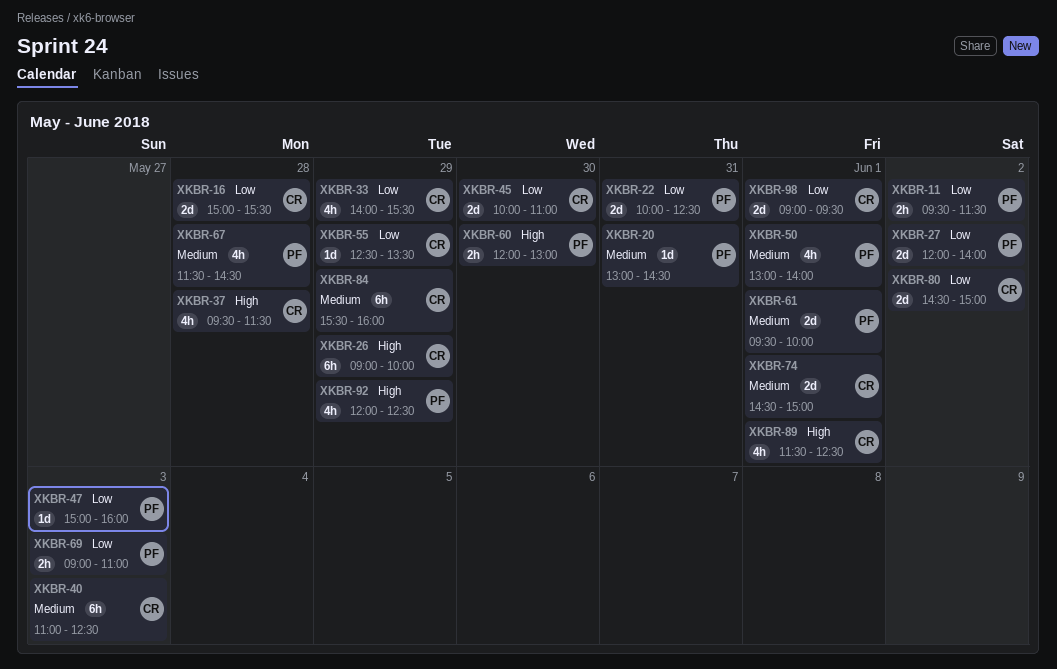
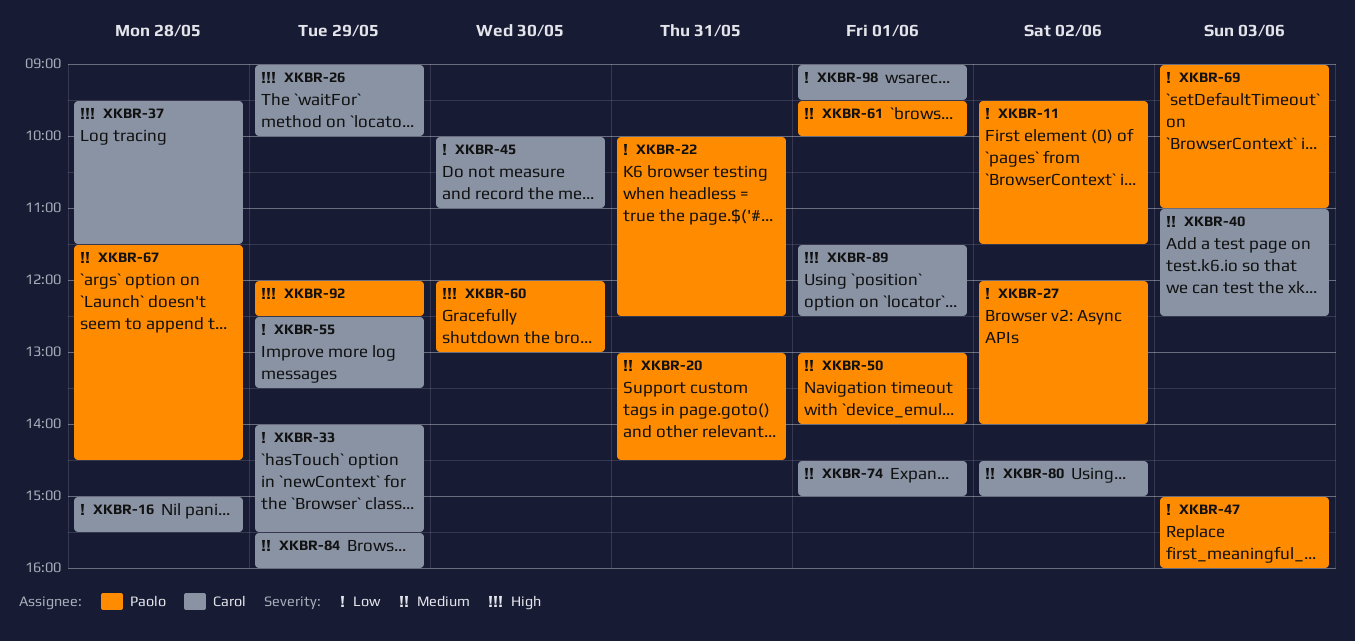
XKBR-80, priority: Low -> Medium

